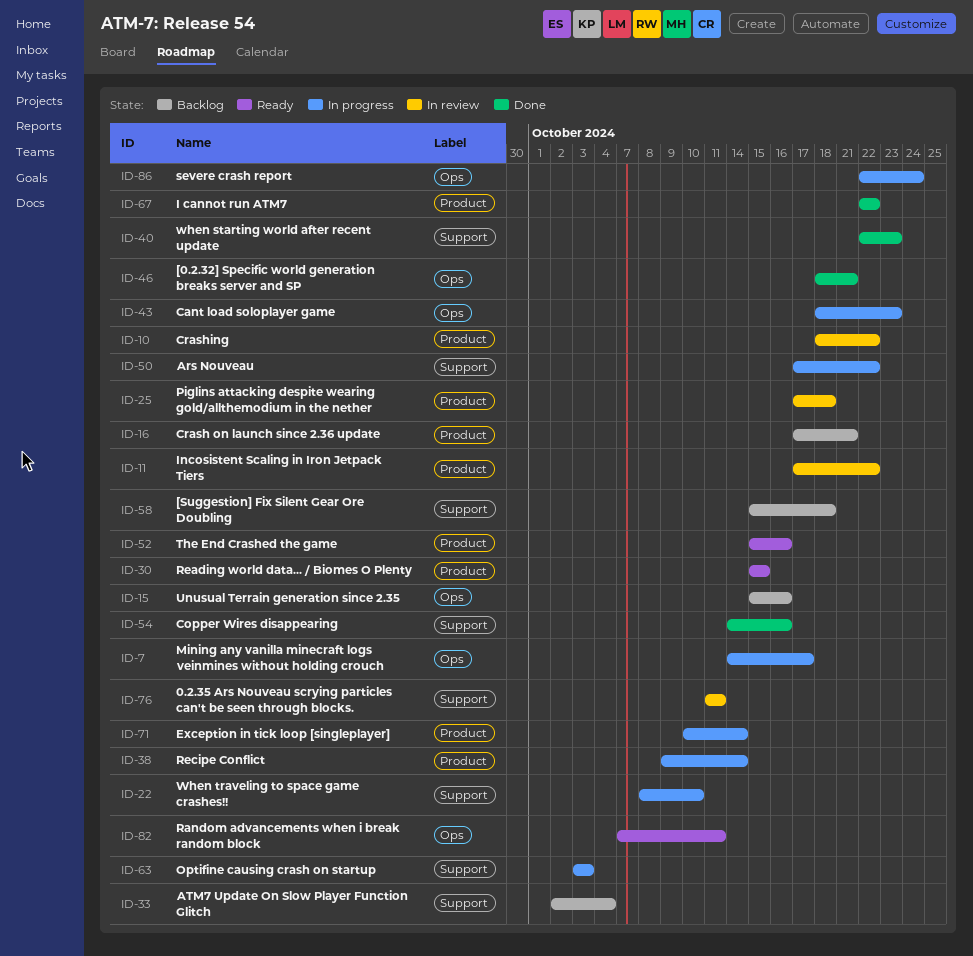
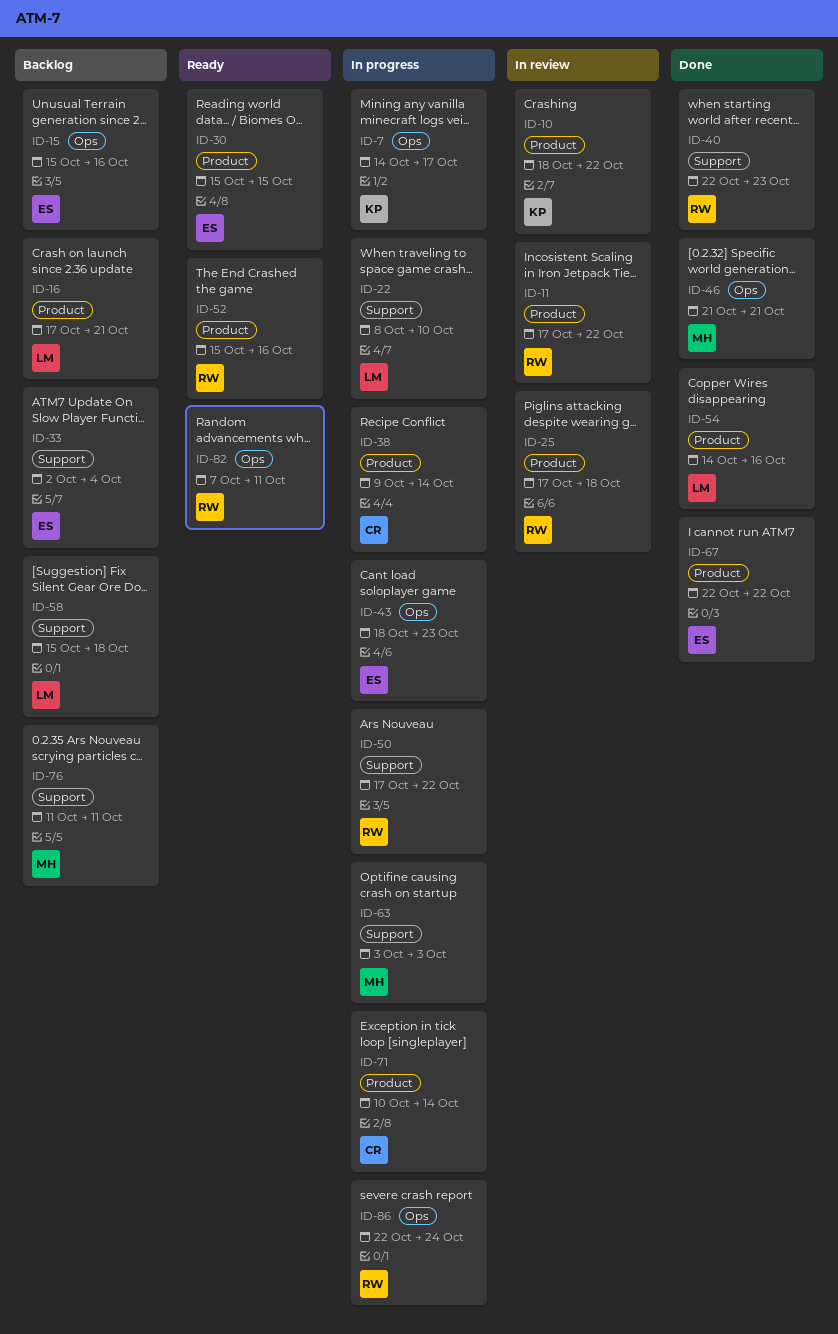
ID-46, start: Oct 18 -> Oct 21
ID-54, label: Support -> Product
ID-76, status: In review -> Backlog

